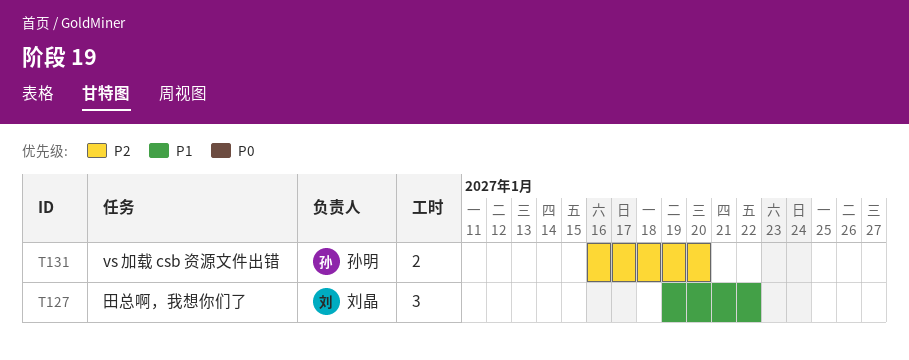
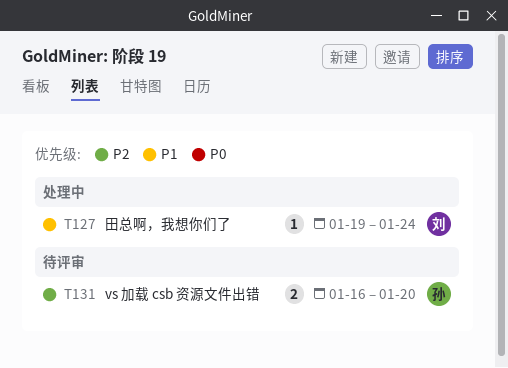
T127, estimate: 3 -> 1
T127, due: Jan 22 -> Jan 24

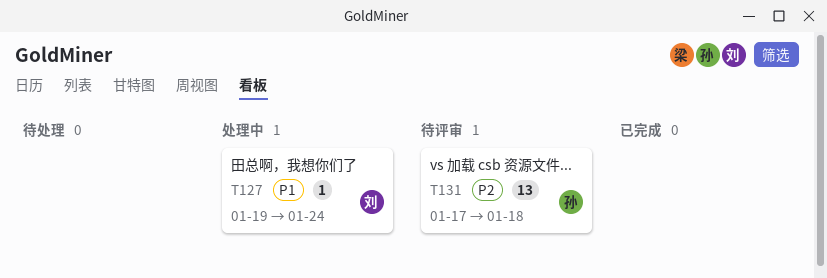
T131, estimate: 2 -> 13
T131, start: Jan 16 -> Jan 17
T131, due: Jan 20 -> Jan 18

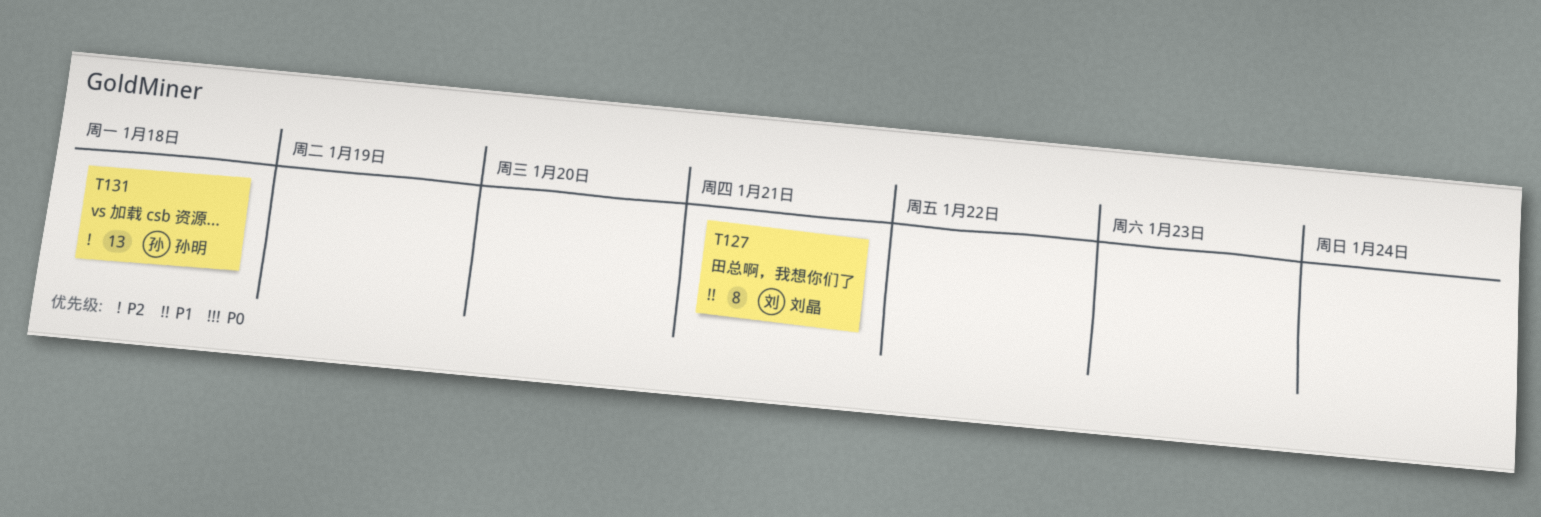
T127, estimate: 1 -> 8
T127, due: Jan 24 -> Jan 21

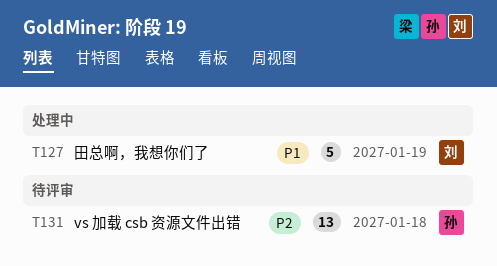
T127, estimate: 8 -> 5
T127, due: Jan 21 -> Jan 19

